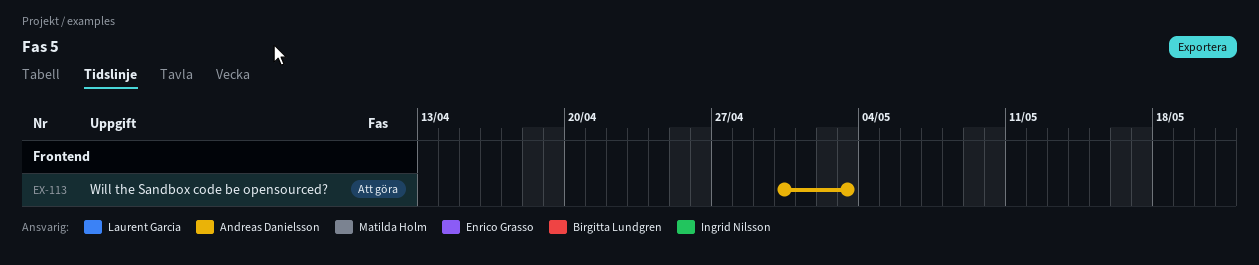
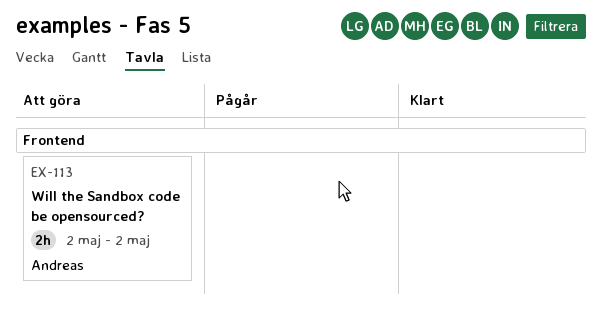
EX-113, start: Apr 30 -> May 2
EX-113, due: May 3 -> May 2

